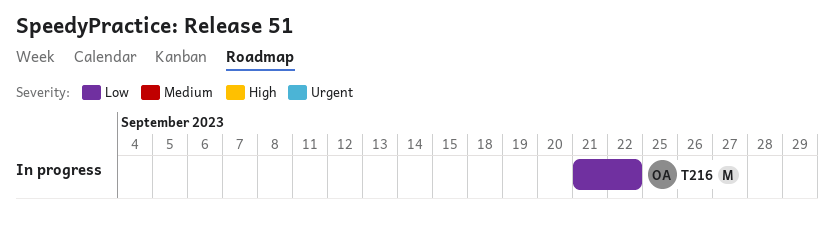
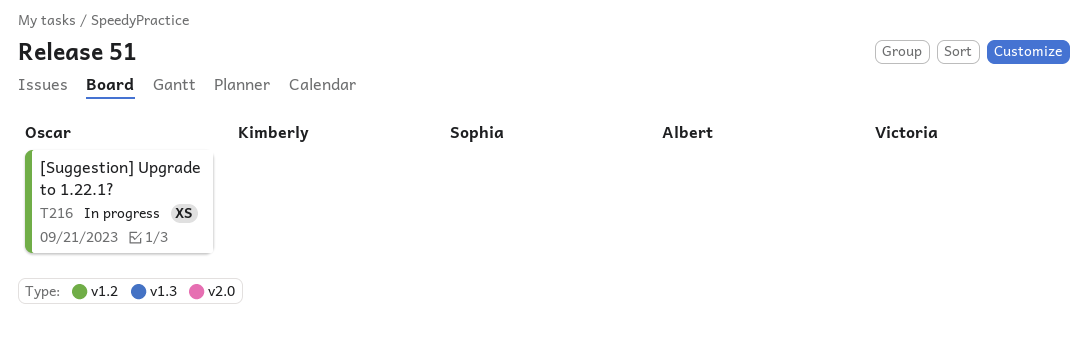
T216, estimate: M -> XS
T216, due: Sep 22 -> Sep 21

